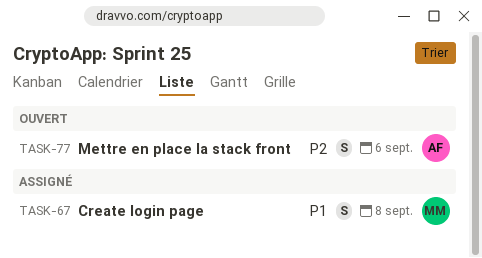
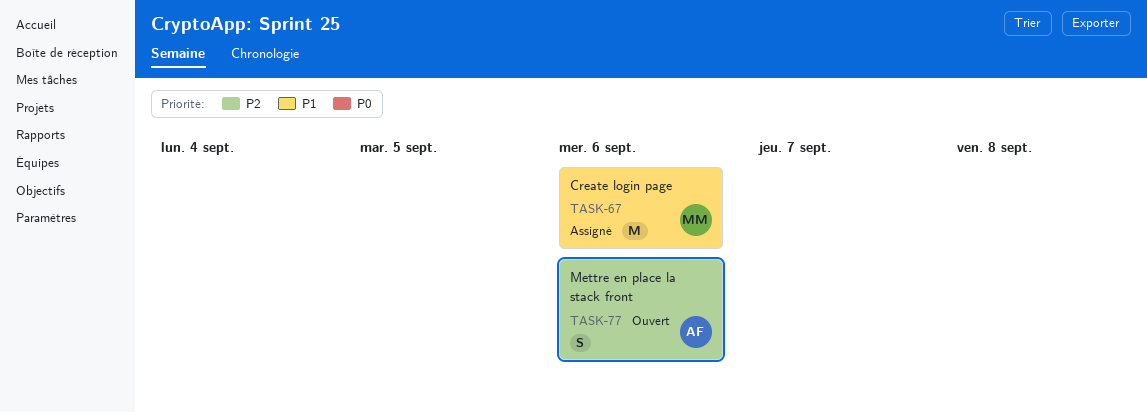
TASK-67, estimate: S -> M
TASK-67, due: Sep 8 -> Sep 6

